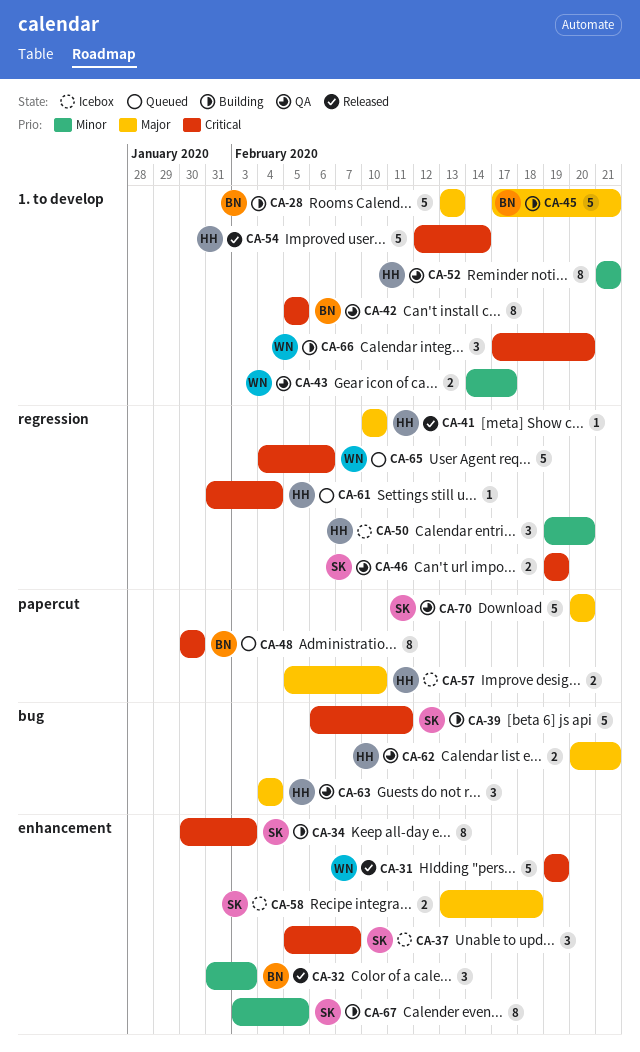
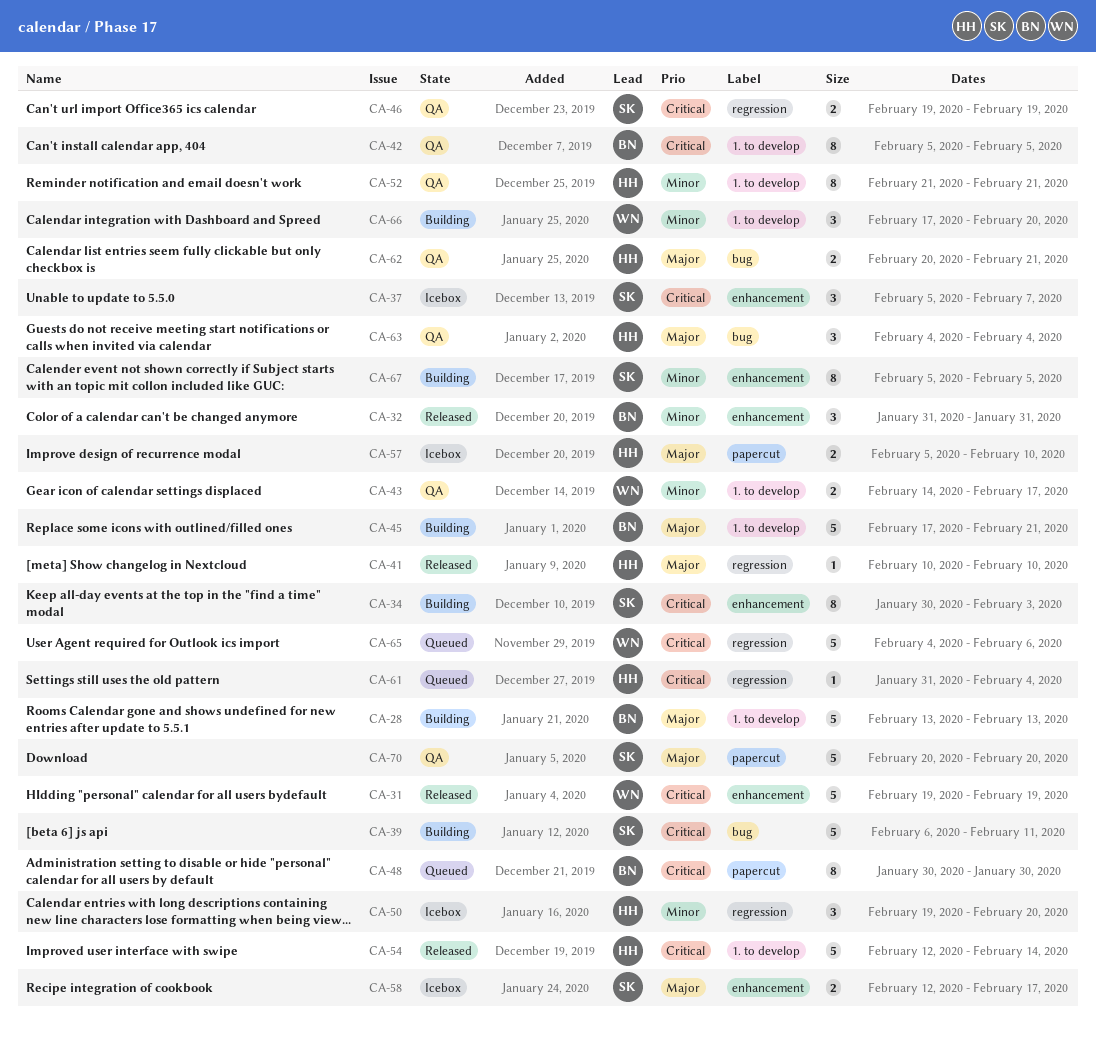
CA-32, due: Feb 3 -> Jan 31
CA-58, start: Feb 13 -> Feb 12
CA-58, due: Feb 18 -> Feb 17
CA-66, priority: Critical -> Minor
CA-67, start: Feb 3 -> Feb 5

